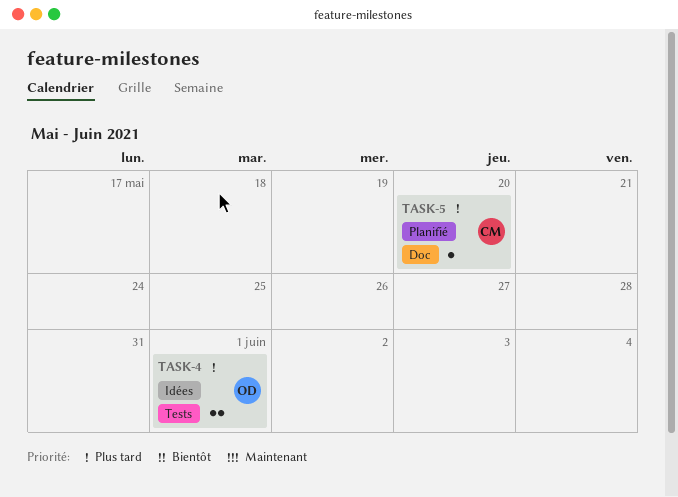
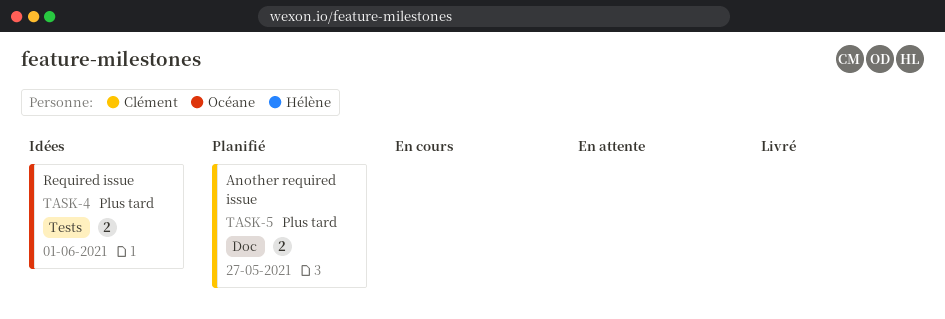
TASK-5, estimate: 1 -> 2
TASK-5, due: May 20 -> May 27

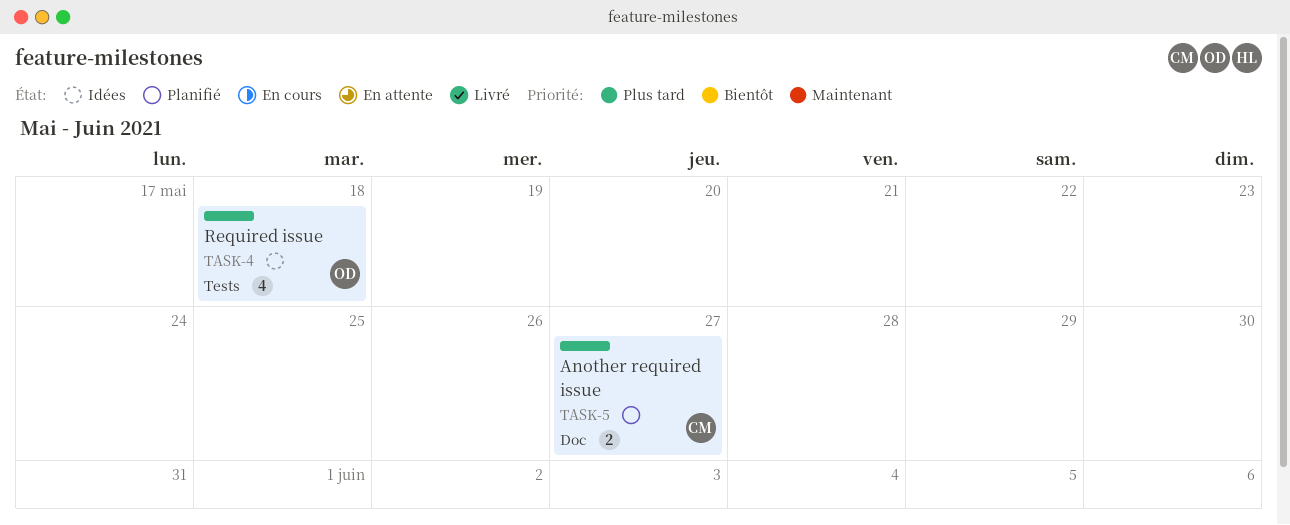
TASK-4, estimate: 2 -> 4
TASK-4, due: Jun 1 -> May 18

